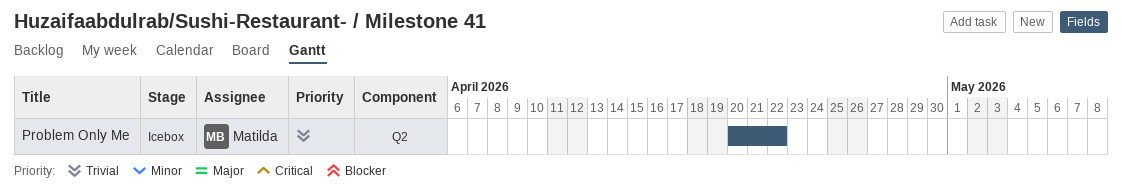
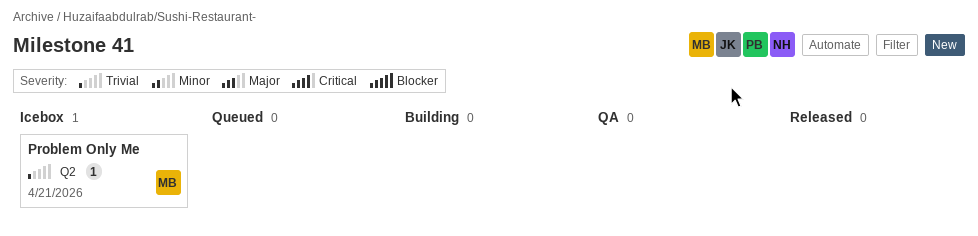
Problem Only Me, due: Apr 22 -> Apr 21

